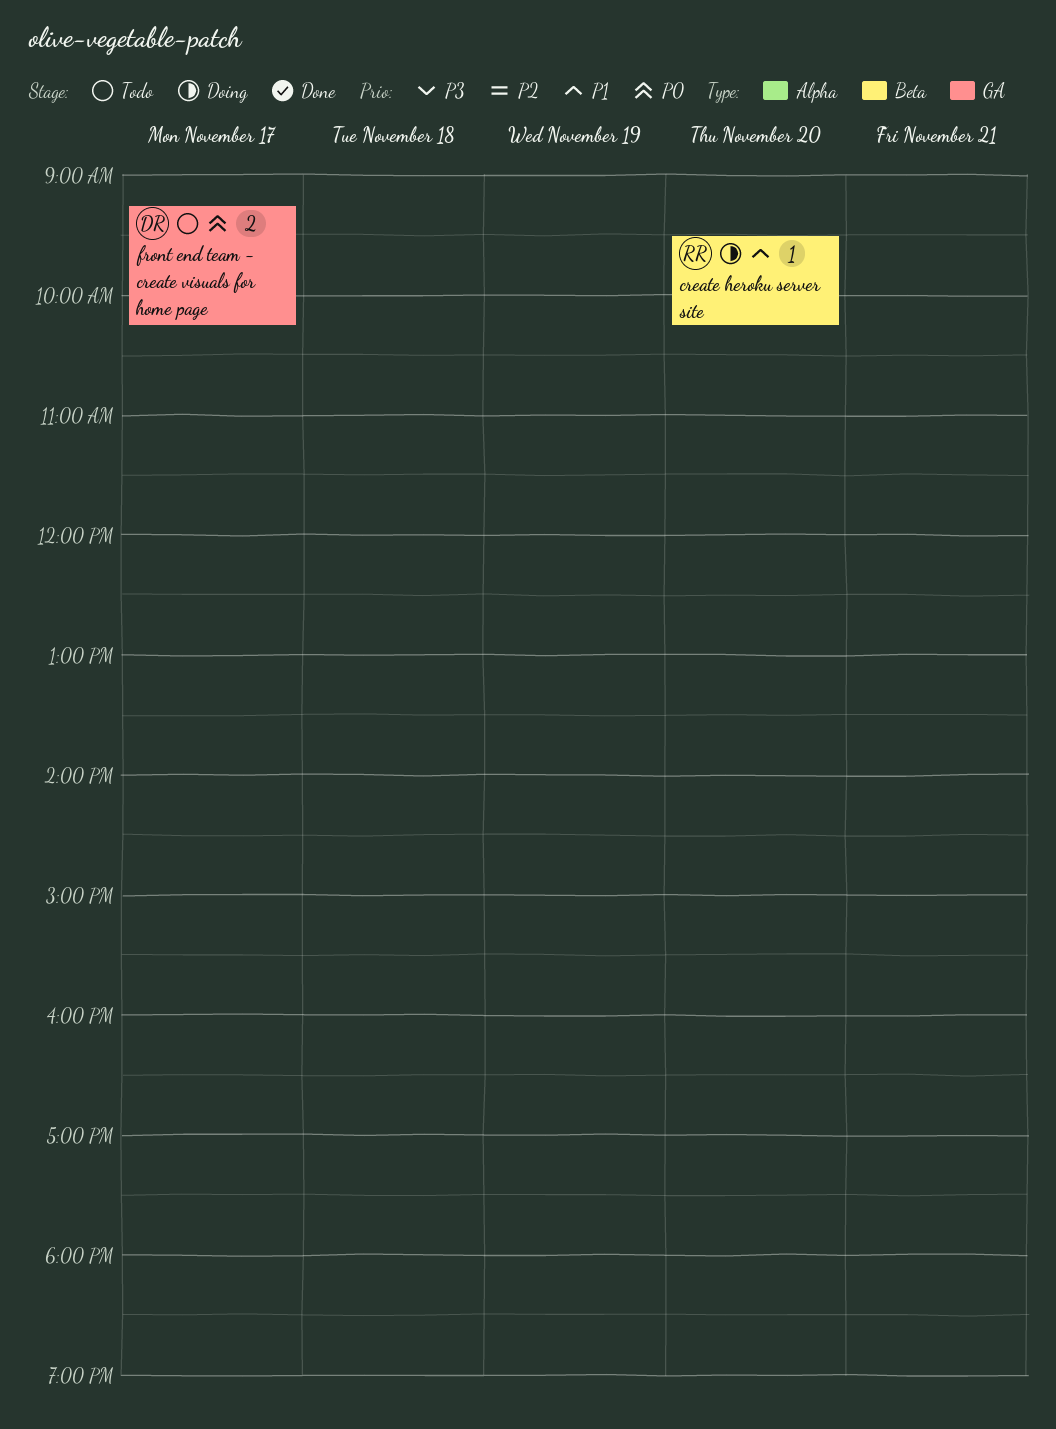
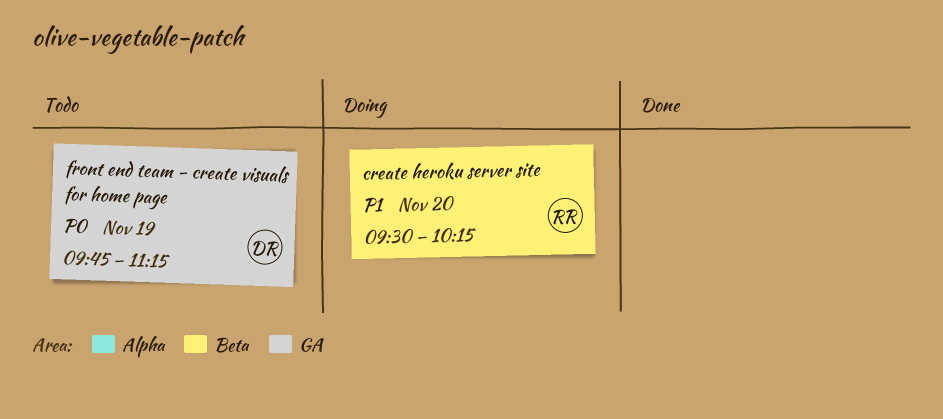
front end team - create visuals for home page, day: Nov 17 -> Nov 19
front end team - create visuals for home page, begins: 09:15 -> 09:45
front end team - create visuals for home page, ends: 10:15 -> 11:15

